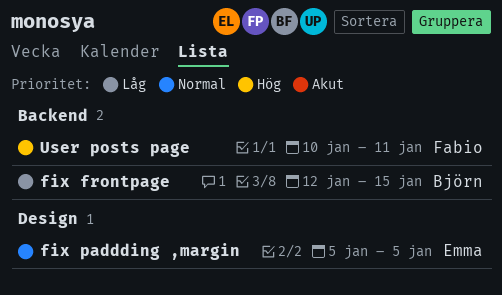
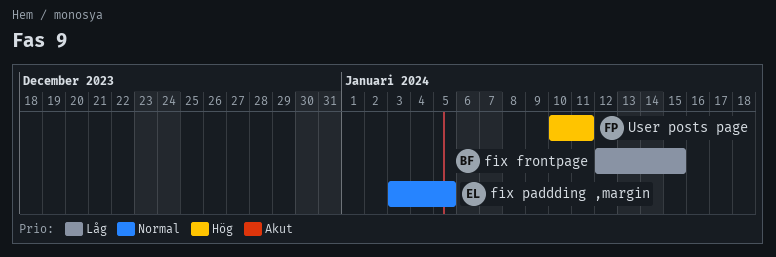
fix paddding ,margin, start: Jan 5 -> Jan 3

